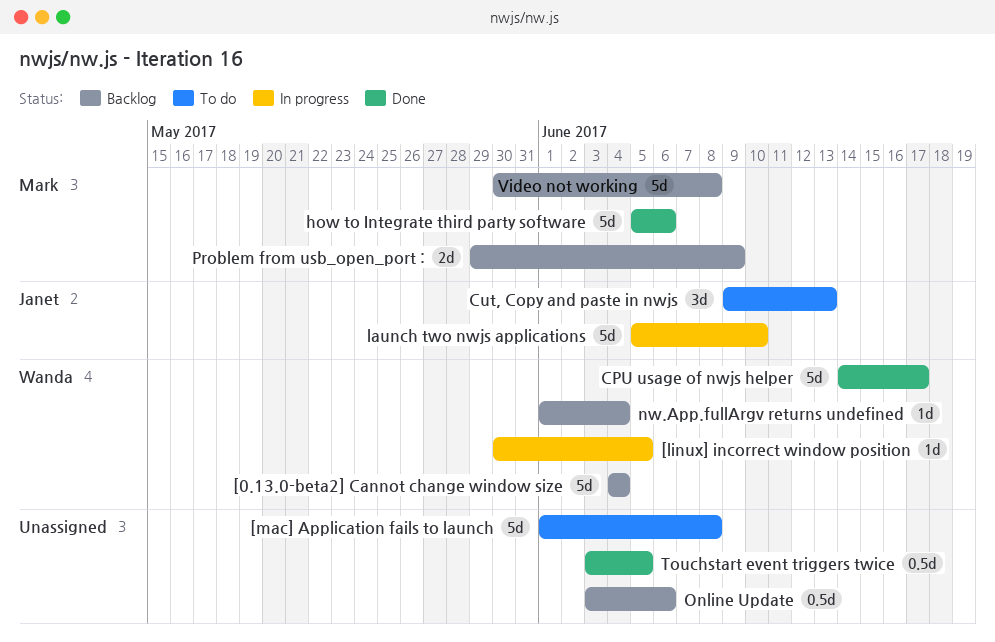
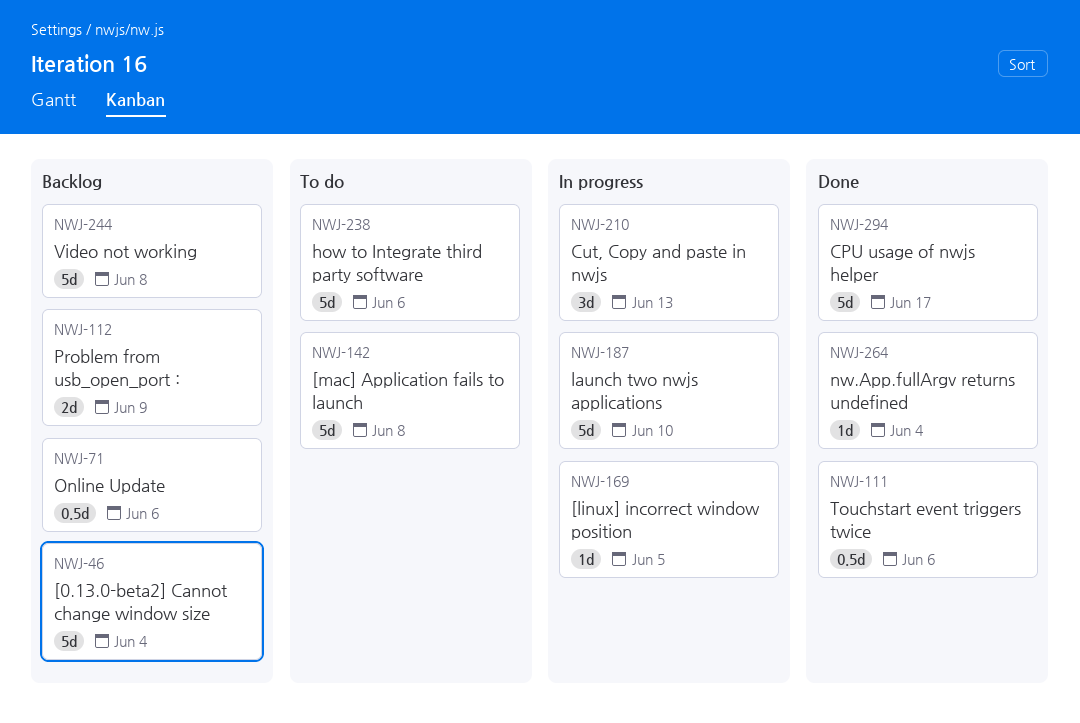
Cut, Copy and paste in nwjs, status: To do -> In progress
how to Integrate third party software, status: Done -> To do
nw.App.fullArgv returns undefined, status: Backlog -> Done
Touchstart event triggers twice, due: Jun 5 -> Jun 6

